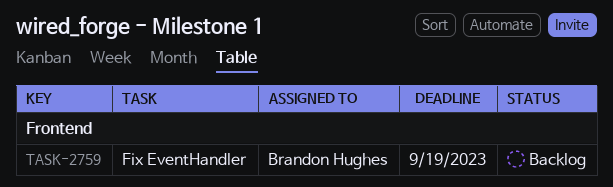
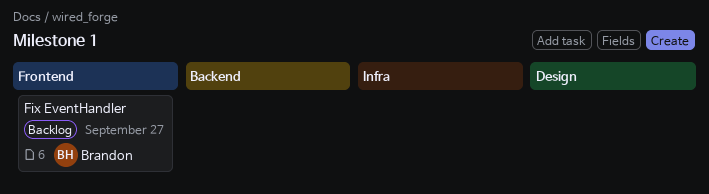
Fix EventHandler, due: Sep 19 -> Sep 27

